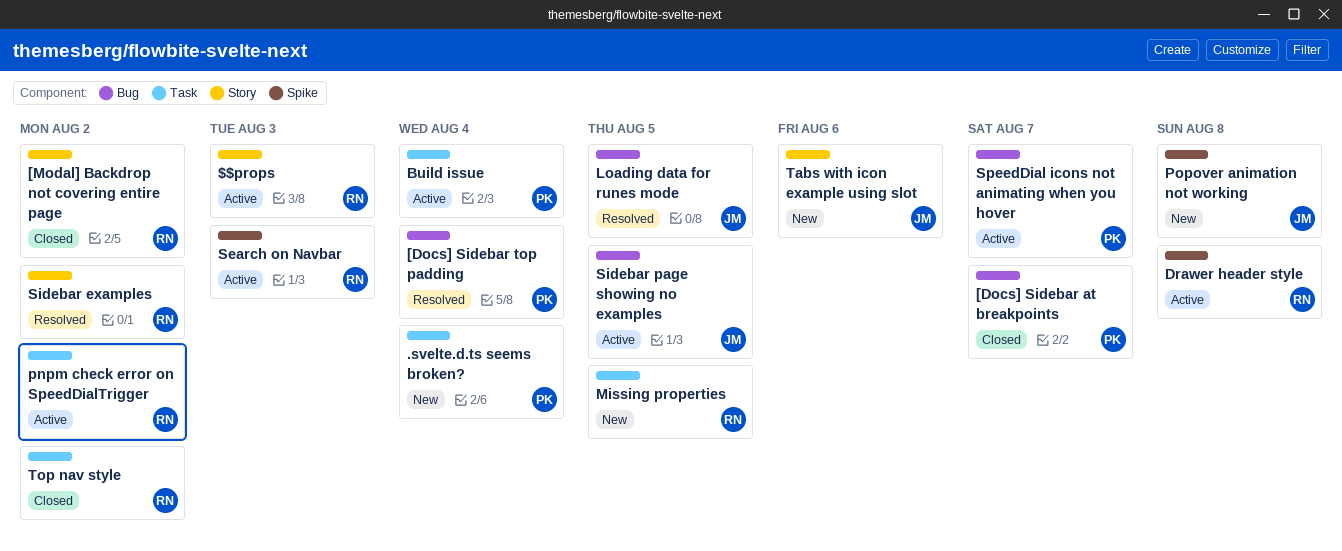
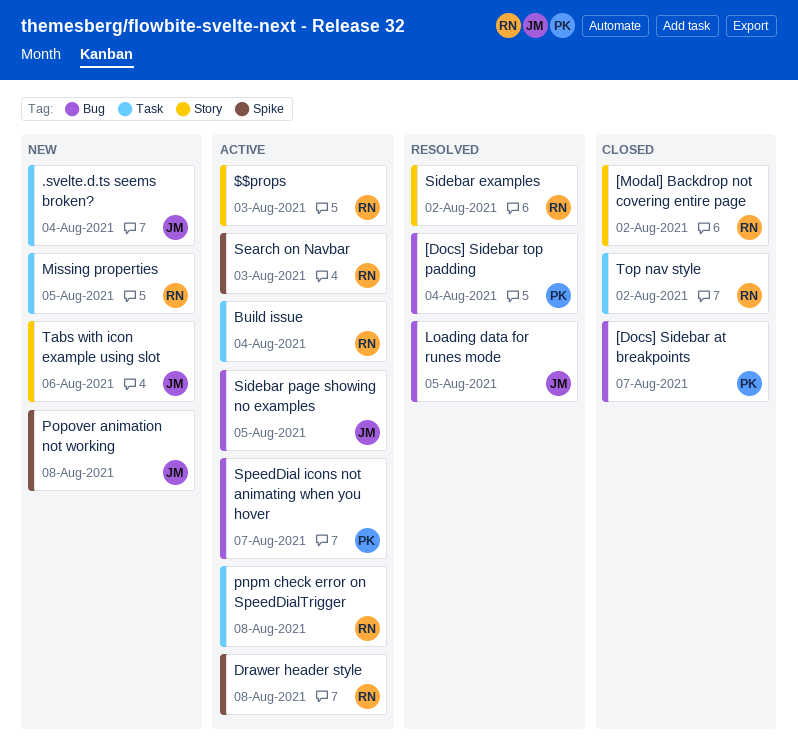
.svelte.d.ts seems broken?, owner: PK -> JM
Build issue, owner: PK -> RN
pnpm check error on SpeedDialTrigger, due: Aug 2 -> Aug 8

